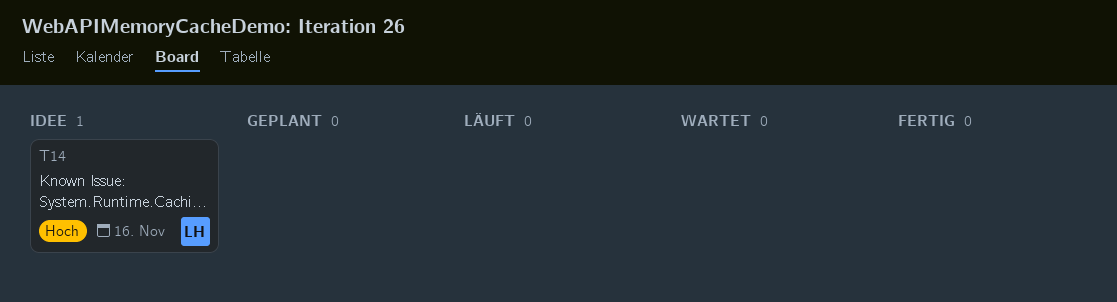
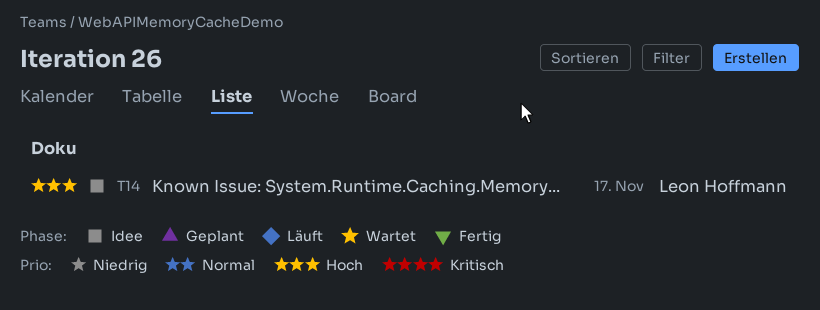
T14, due: Nov 16 -> Nov 17

